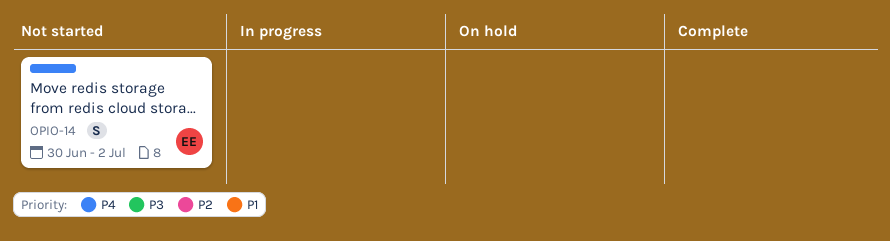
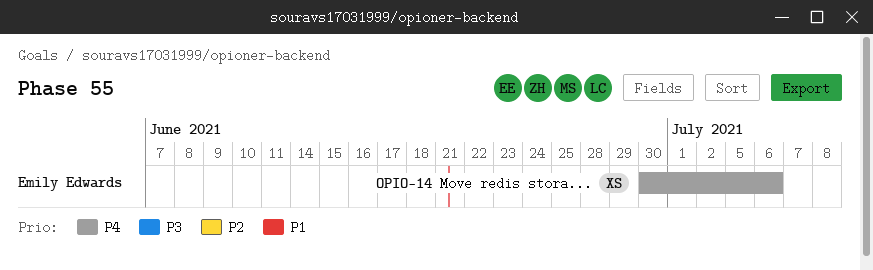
OPIO-14, estimate: S -> XS
OPIO-14, due: Jul 2 -> Jul 6

